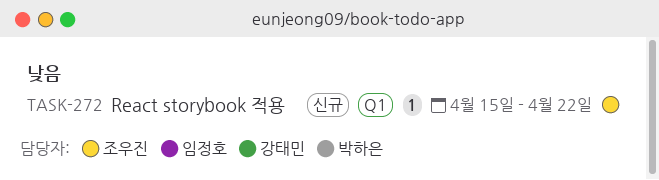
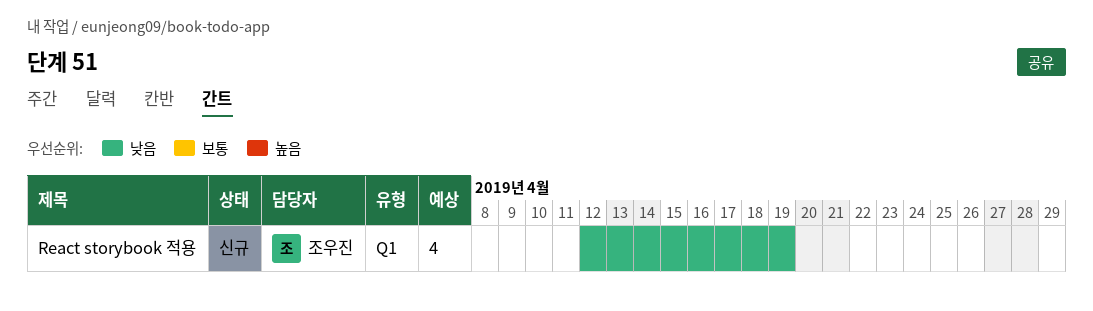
React storybook 적용, estimate: 1 -> 4
React storybook 적용, start: Apr 15 -> Apr 12
React storybook 적용, due: Apr 22 -> Apr 19

